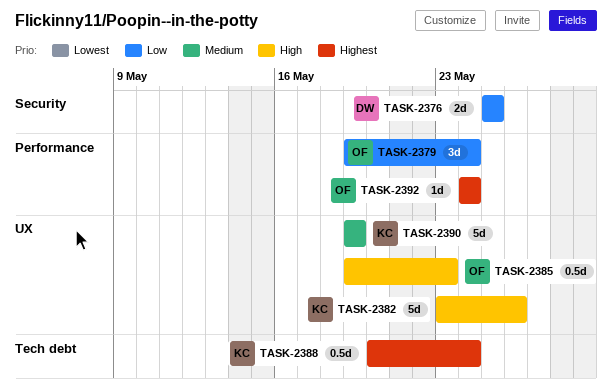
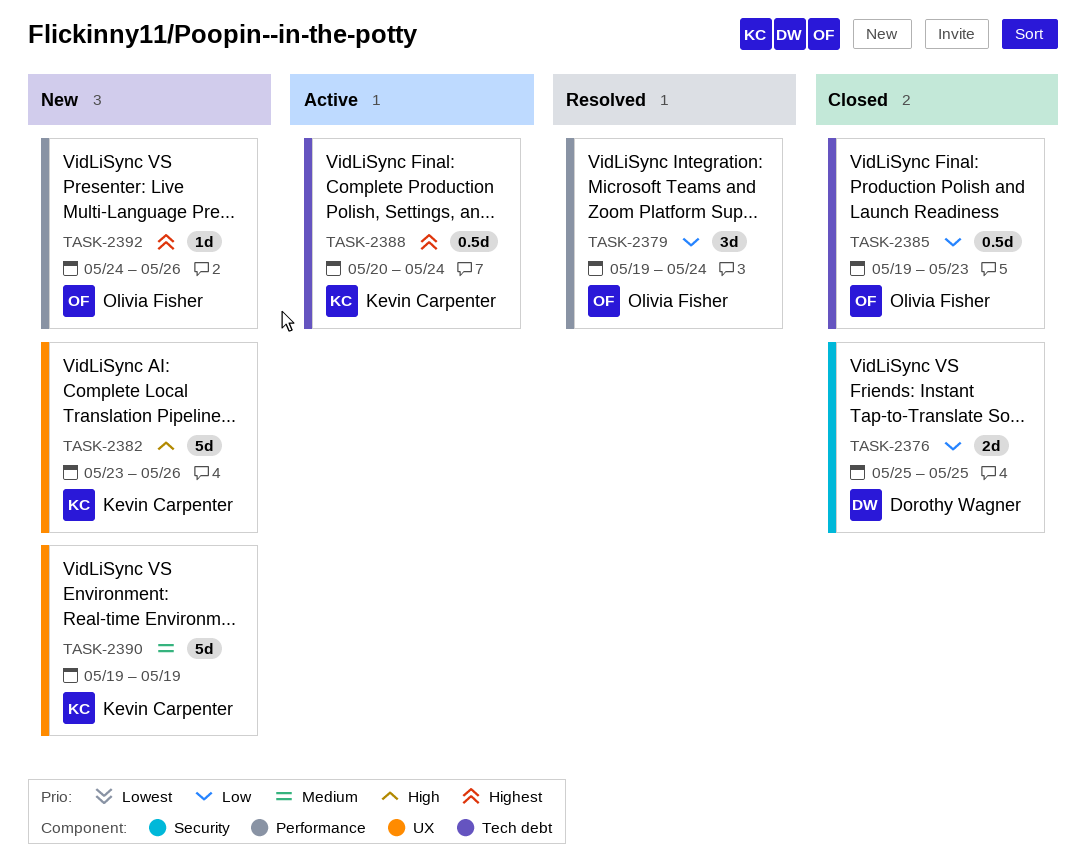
TASK-2385, priority: High -> Low
TASK-2385, label: UX -> Tech debt
TASK-2392, due: May 24 -> May 26

